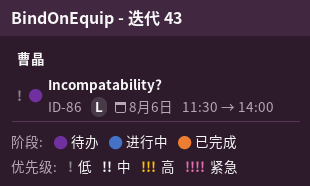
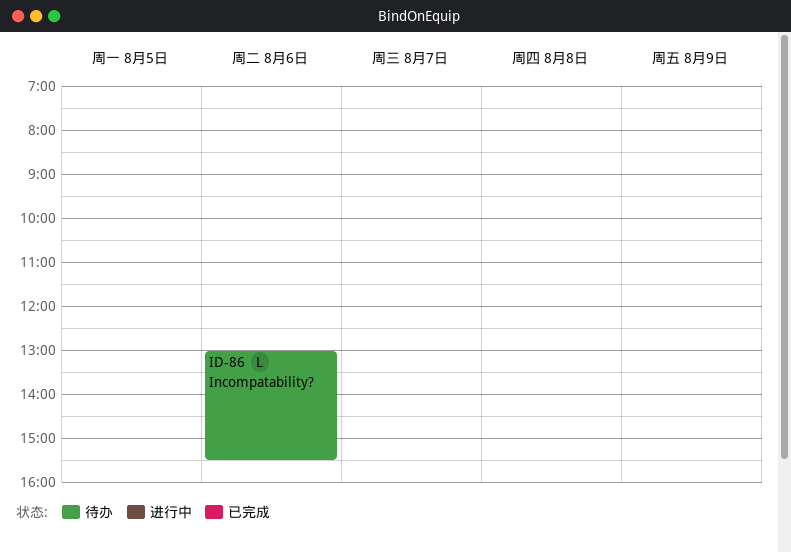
ID-86, begins: 11:30 -> 13:00
ID-86, ends: 14:00 -> 15:30

